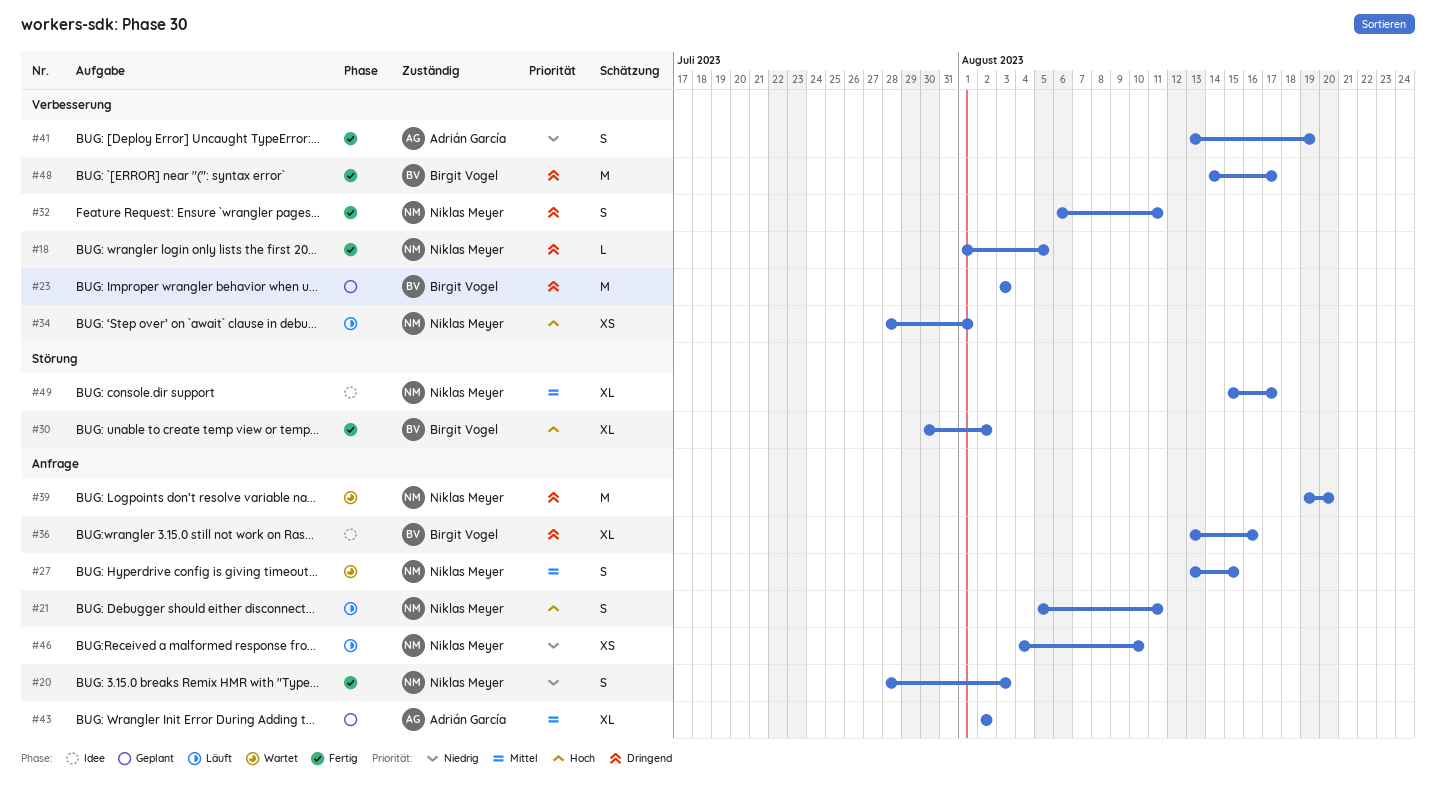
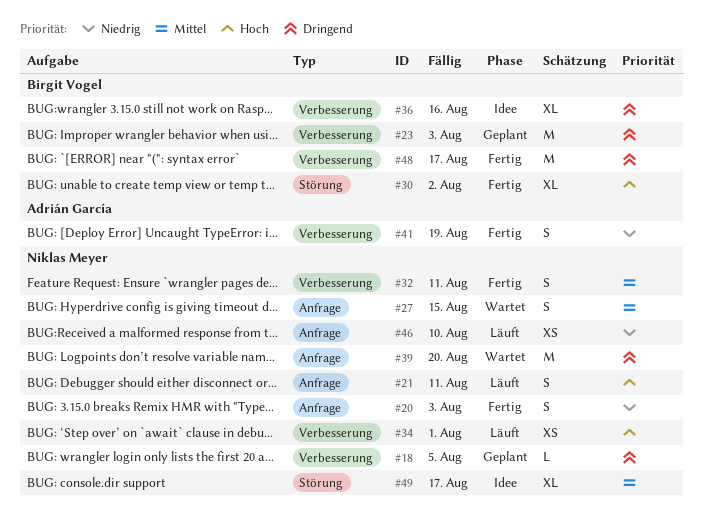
#18, status: Fertig -> Geplant
#32, priority: Dringend -> Mittel
#36, label: Anfrage -> Verbesserung
#43: present -> none

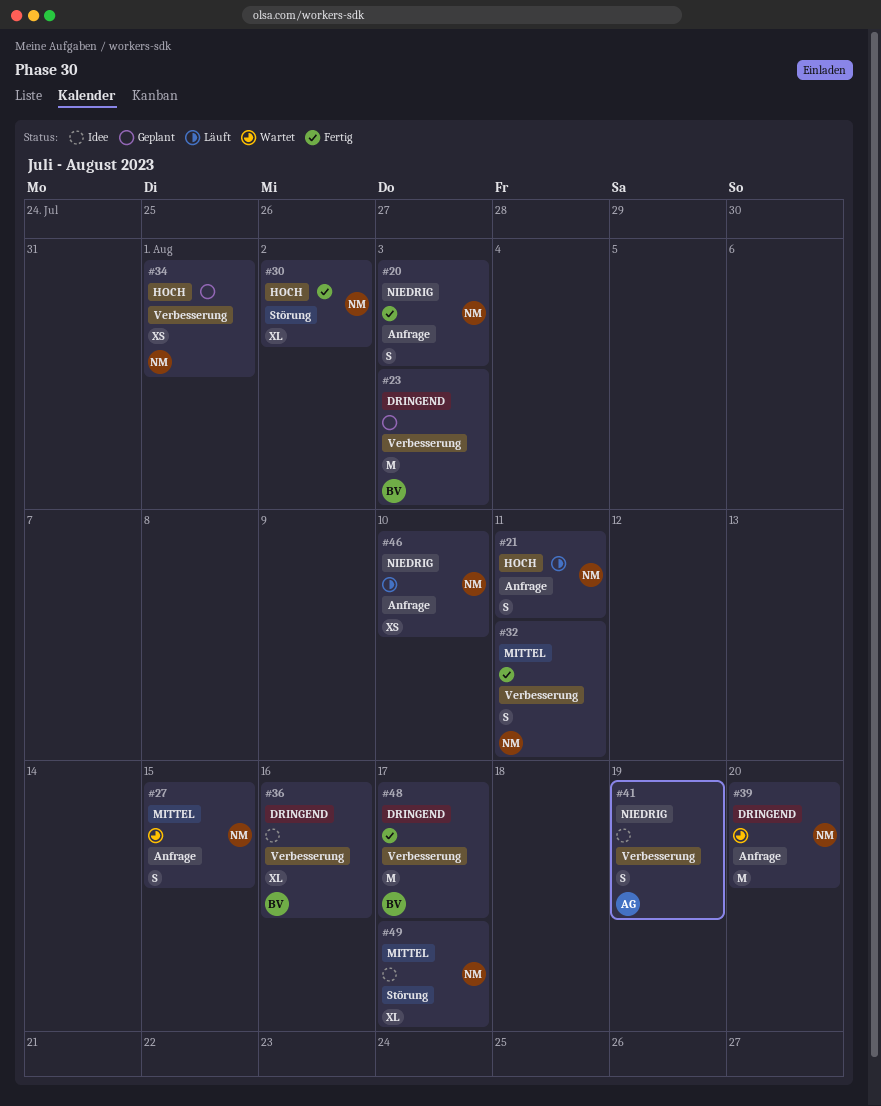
#18: present -> none
#30, owner: Birgit Vogel -> Niklas Meyer
#34, status: Läuft -> Geplant
#41, status: Fertig -> Idee

